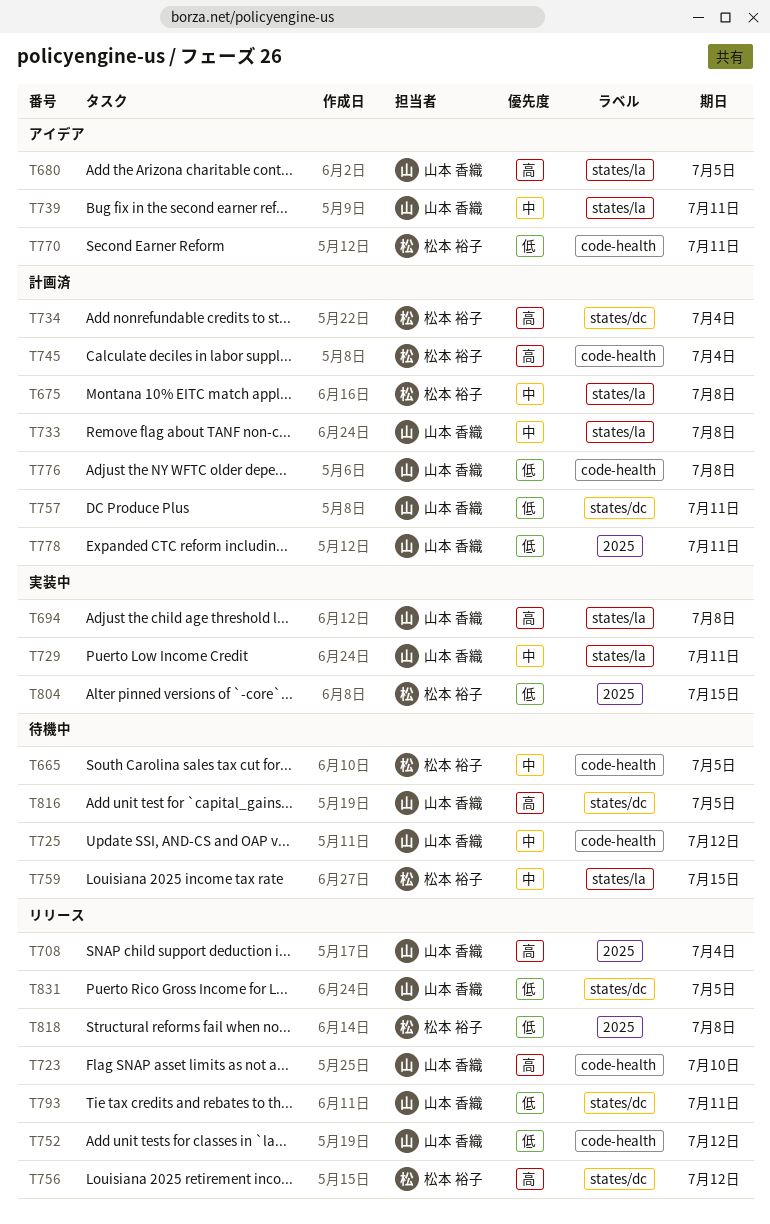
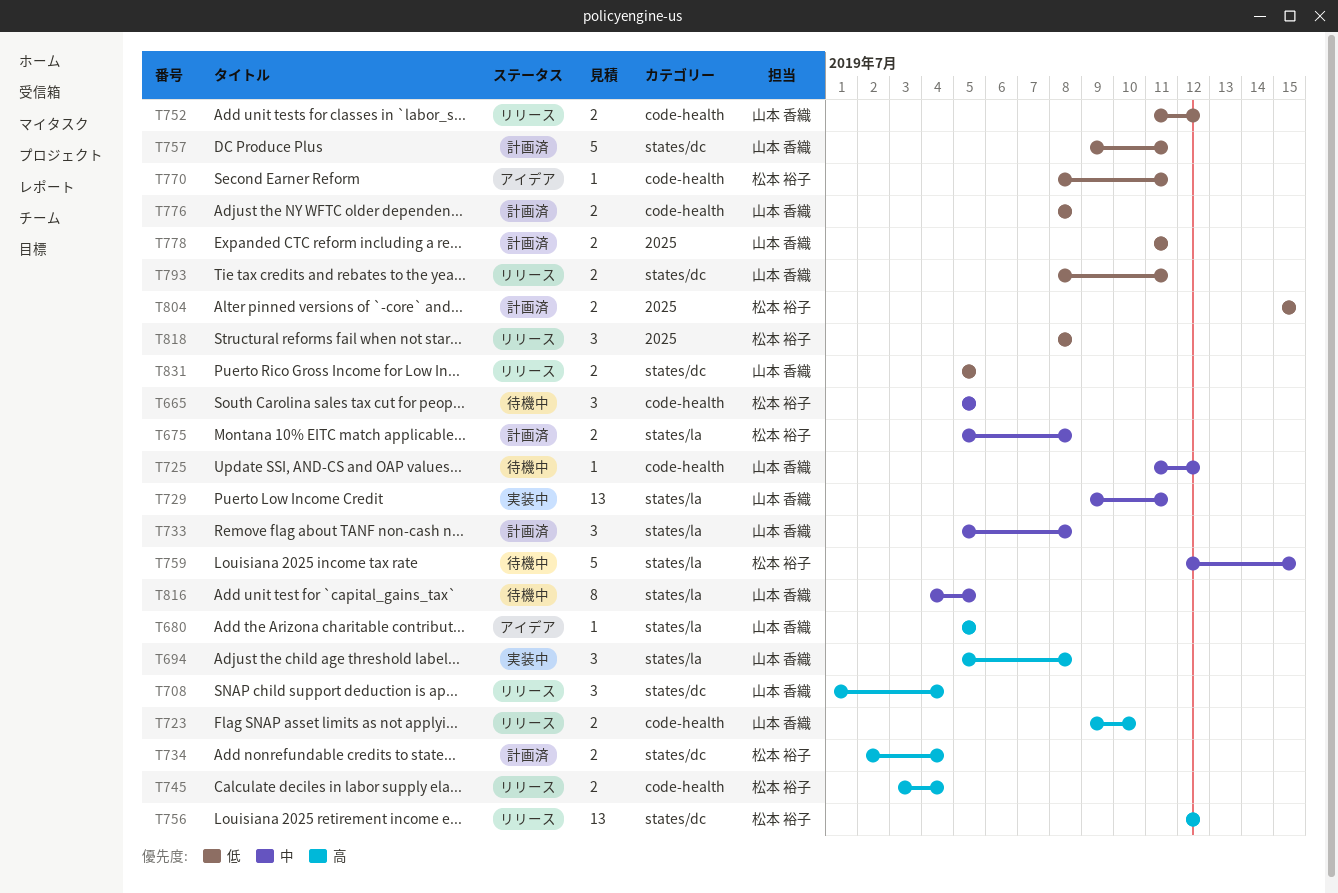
T708, label: 2025 -> states/dc
T739: present -> none
T745, status: 計画済 -> リリース
T804, status: 実装中 -> 計画済
T816, priority: 高 -> 中
T816, label: states/dc -> states/la

